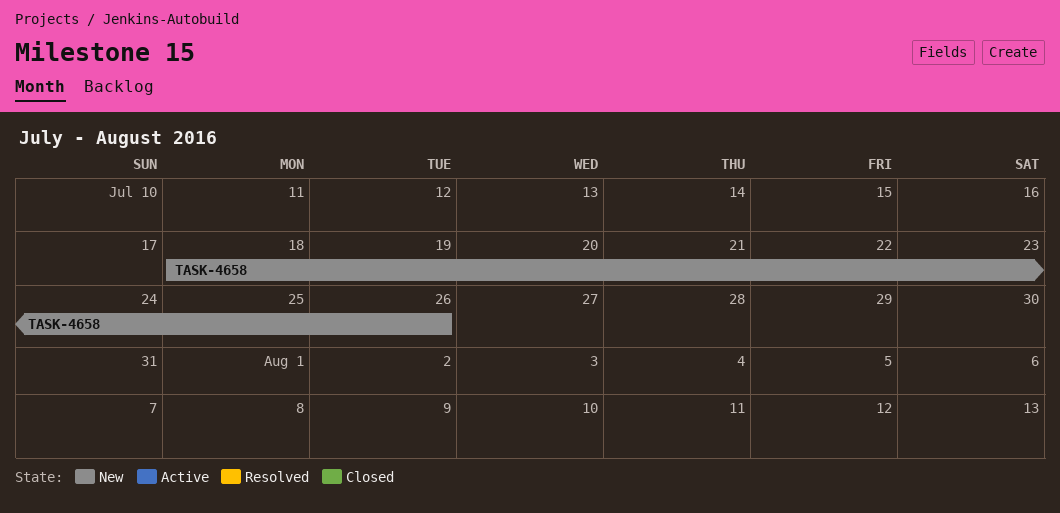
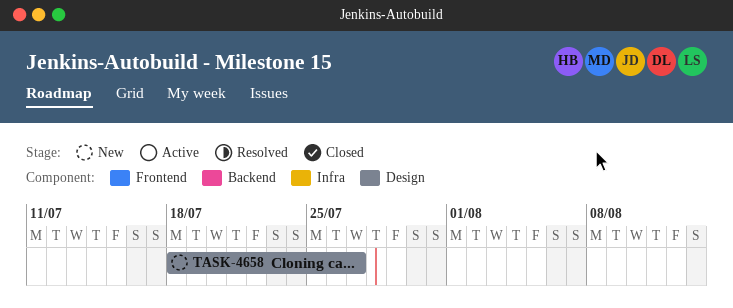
TASK-4658, due: Jul 26 -> Jul 27

